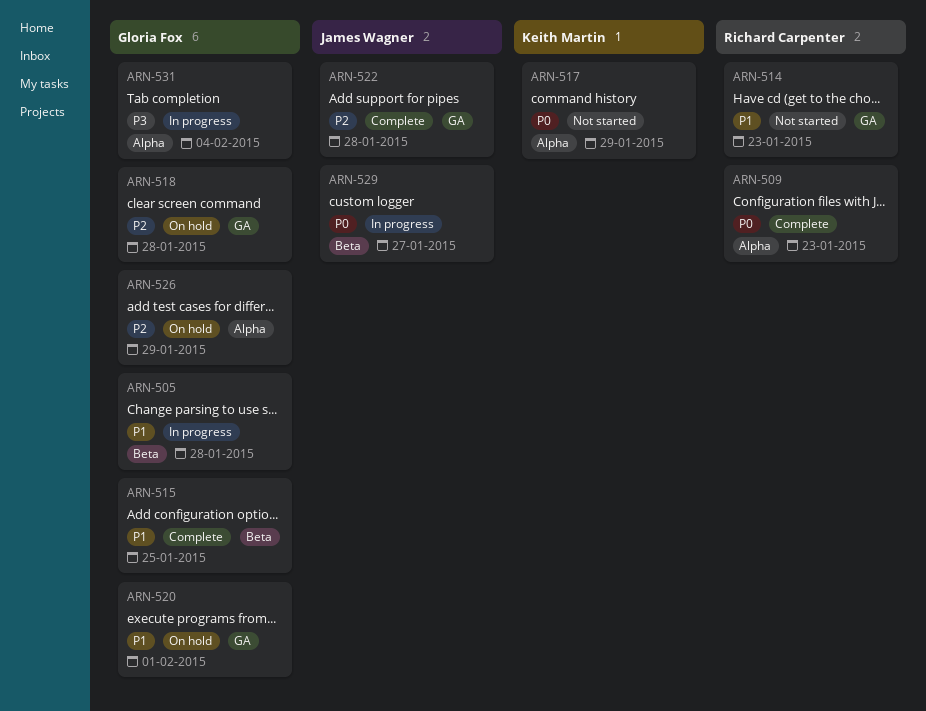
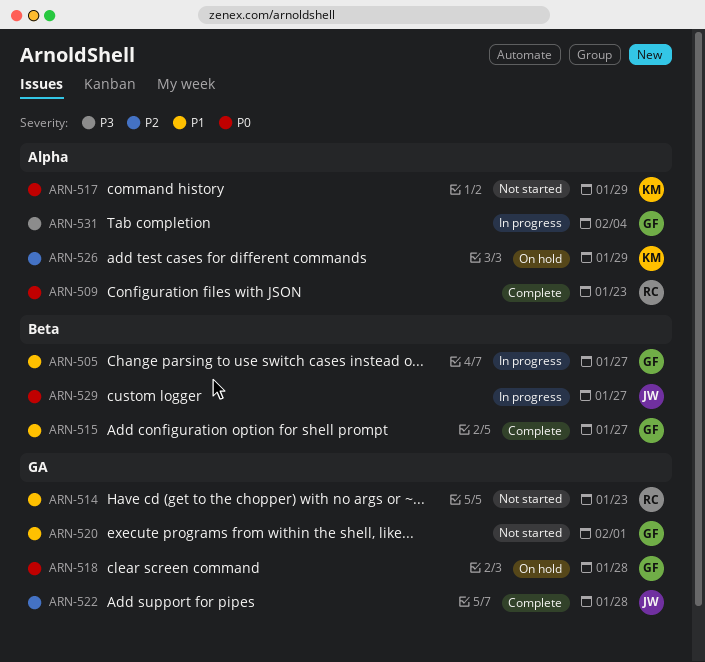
ARN-505, due: Jan 28 -> Jan 27
ARN-515, due: Jan 25 -> Jan 27
ARN-518, priority: P2 -> P0
ARN-520, status: On hold -> Not started
ARN-526, owner: Gloria Fox -> Keith Martin

